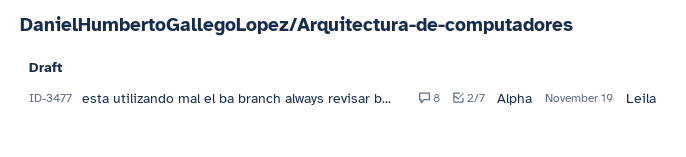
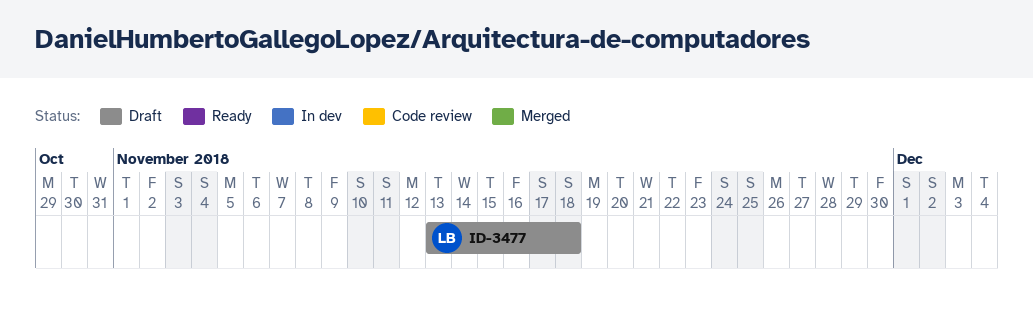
ID-3477, due: Nov 19 -> Nov 18

